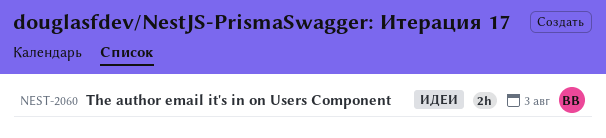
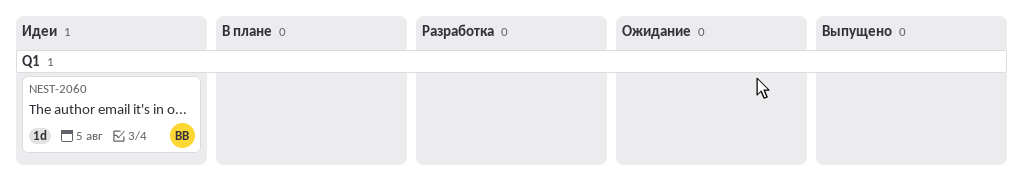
NEST-2060, estimate: 2h -> 1d
NEST-2060, due: Aug 3 -> Aug 5

